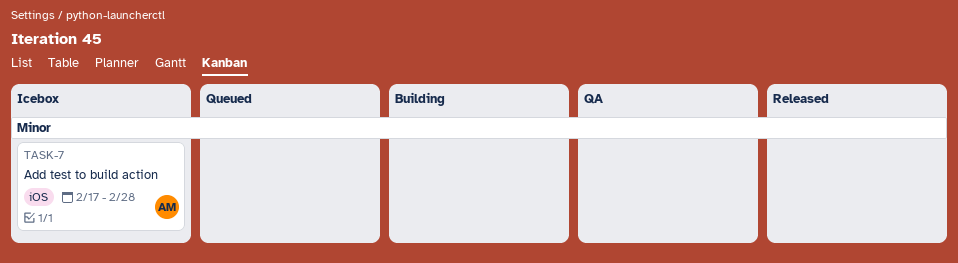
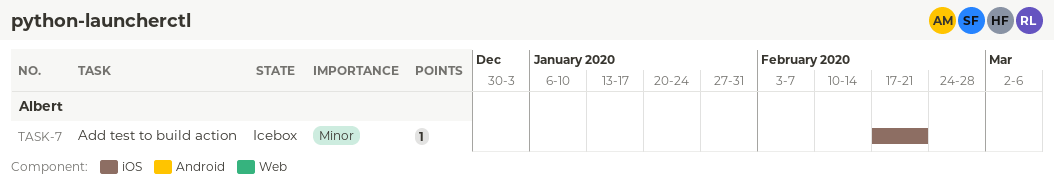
TASK-7, due: Feb 28 -> Feb 21

